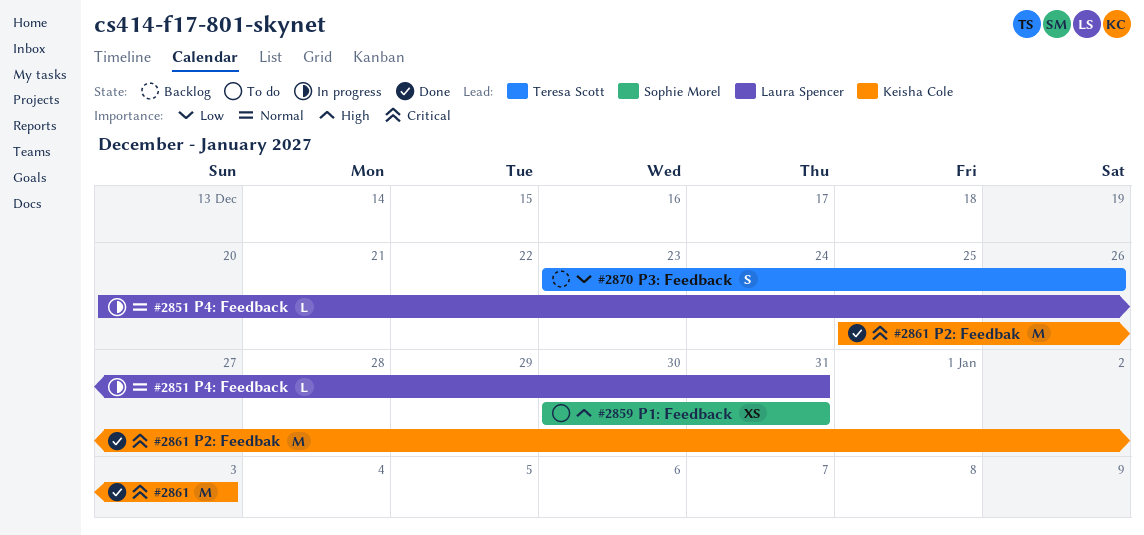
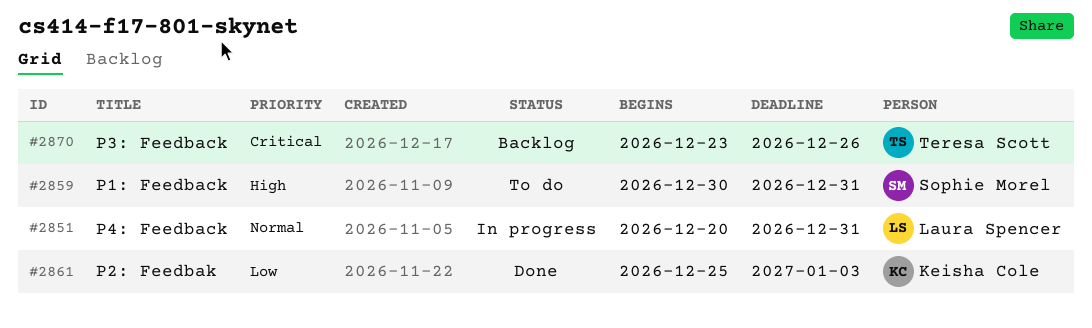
#2861, priority: Critical -> Low
#2870, priority: Low -> Critical

